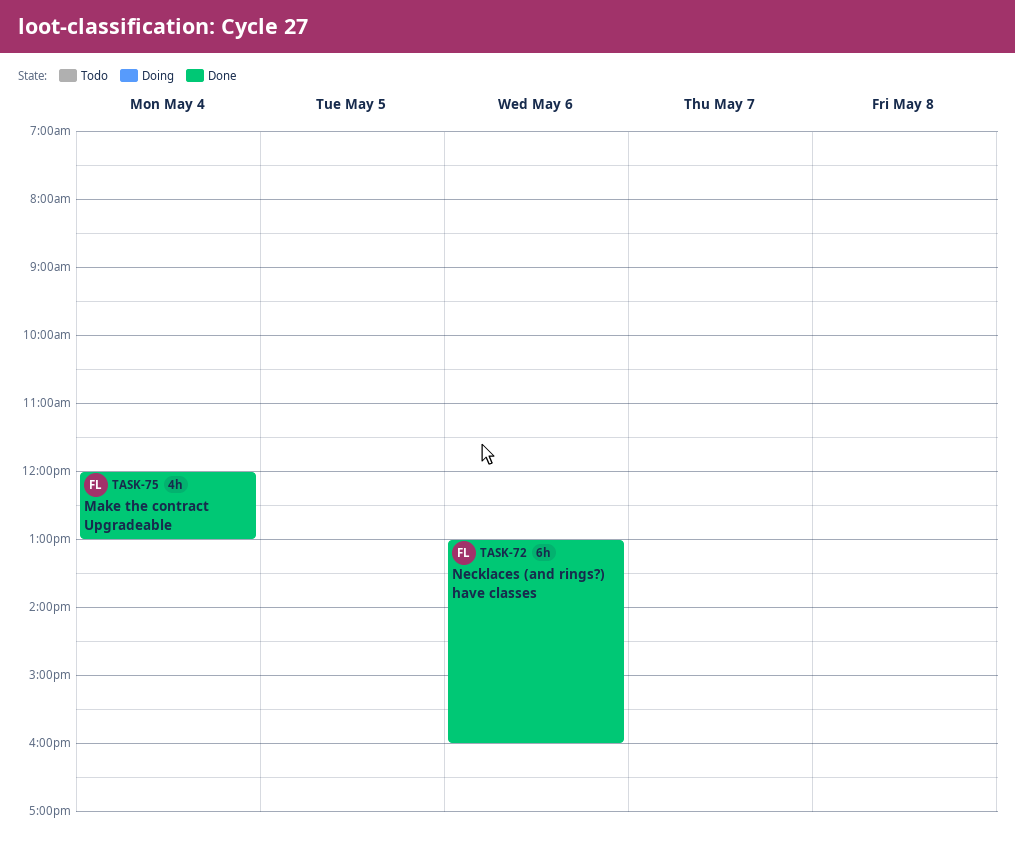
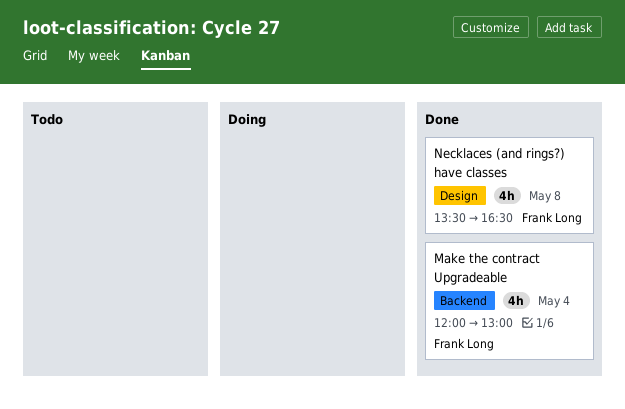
Necklaces (and rings?) have classes, estimate: 6h -> 4h
Necklaces (and rings?) have classes, day: May 6 -> May 8
Necklaces (and rings?) have classes, begins: 13:00 -> 13:30
Necklaces (and rings?) have classes, ends: 16:00 -> 16:30

